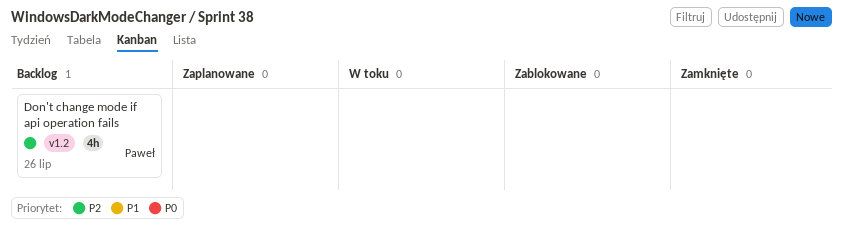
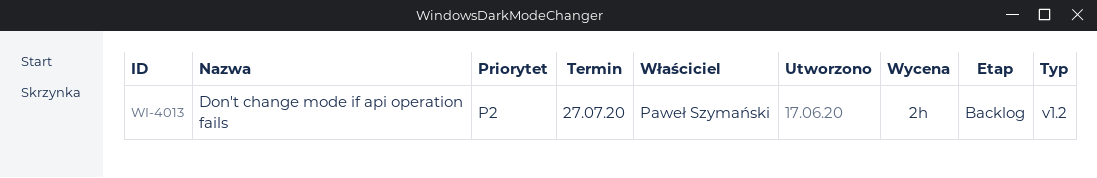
Don't change mode if api operation fails, estimate: 4h -> 2h
Don't change mode if api operation fails, due: Jul 26 -> Jul 27

